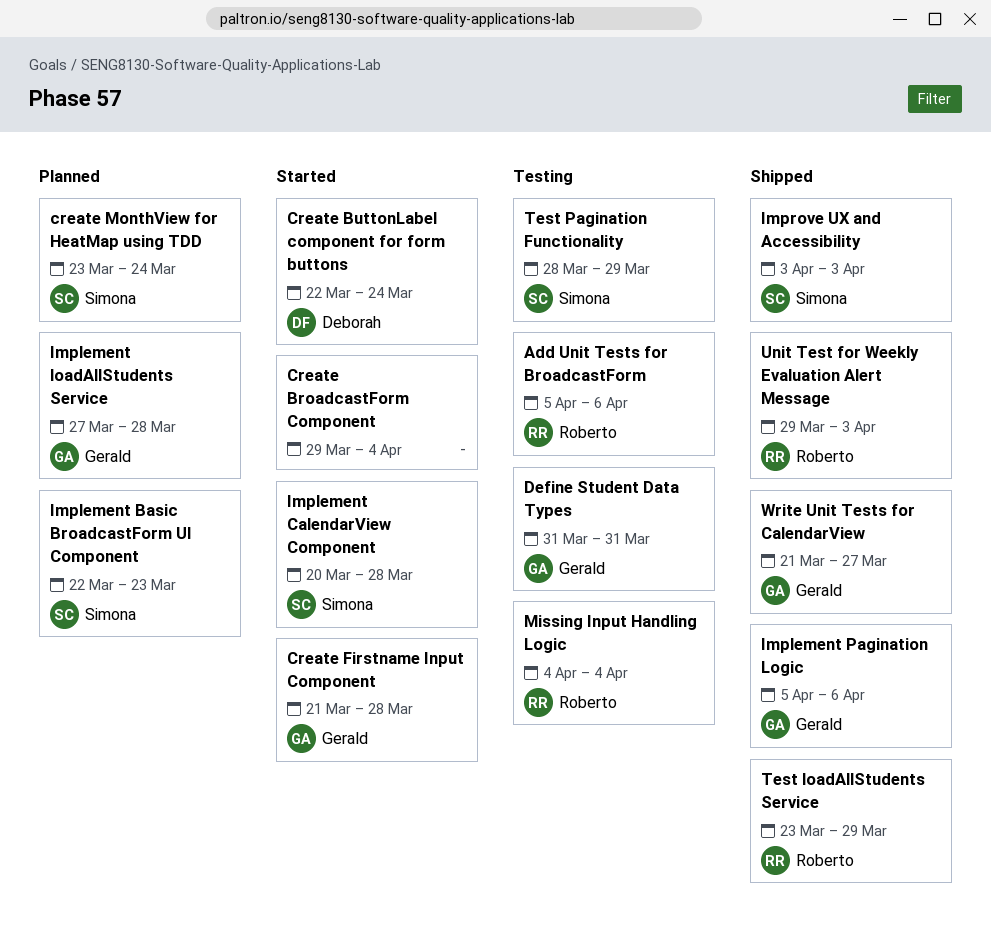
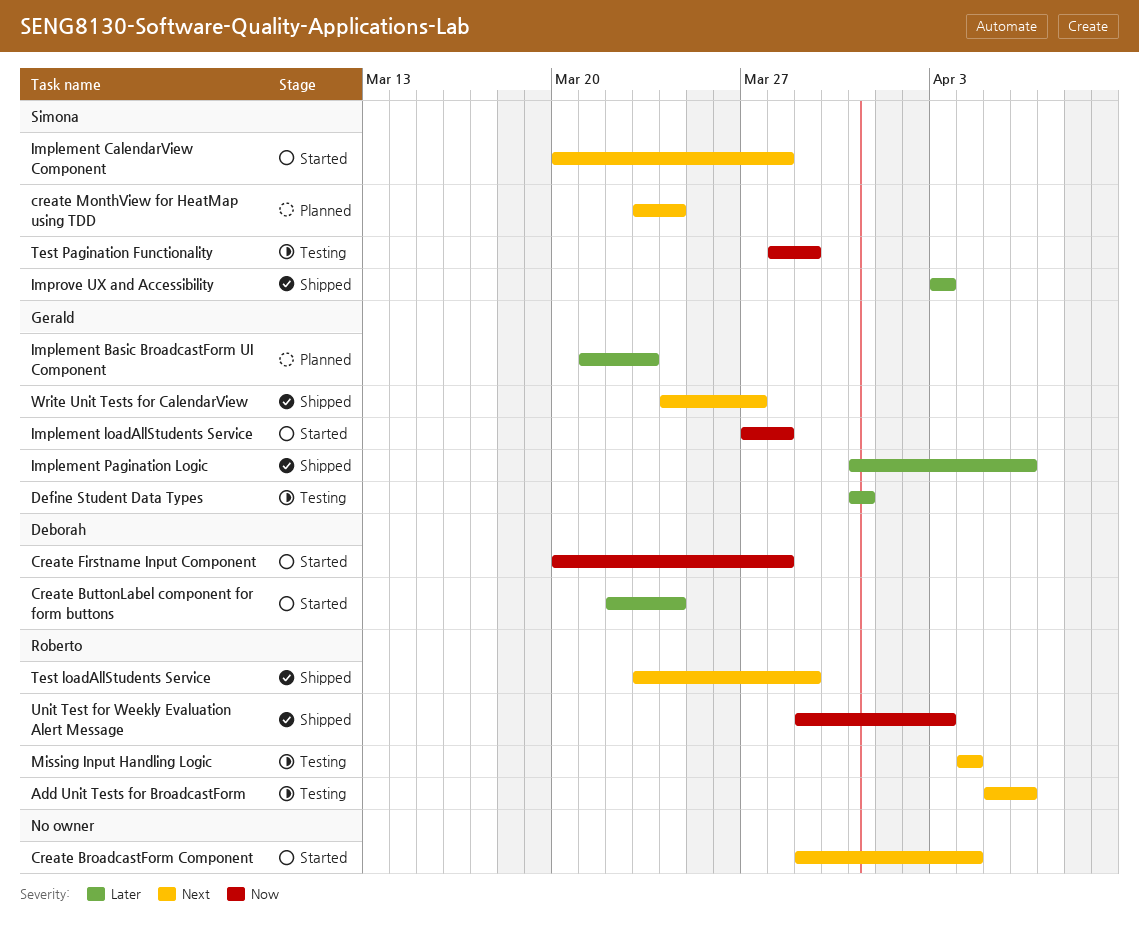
Create Firstname Input Component, owner: Gerald -> Deborah
Create Firstname Input Component, start: Mar 21 -> Mar 20
Implement Basic BroadcastForm UI Component, owner: Simona -> Gerald
Implement Basic BroadcastForm UI Component, start: Mar 22 -> Mar 21
Implement loadAllStudents Service, status: Planned -> Started
Implement Pagination Logic, start: Apr 5 -> Mar 31
Write Unit Tests for CalendarView, start: Mar 21 -> Mar 24

